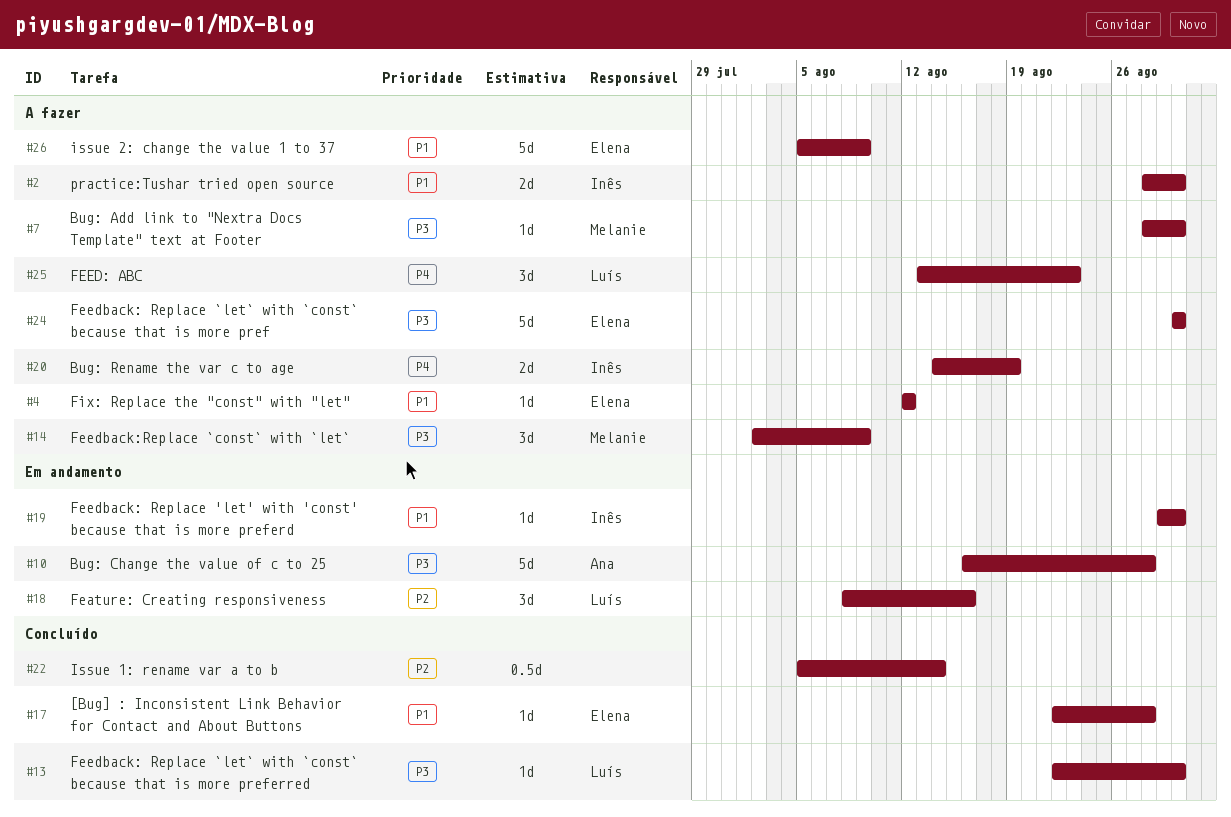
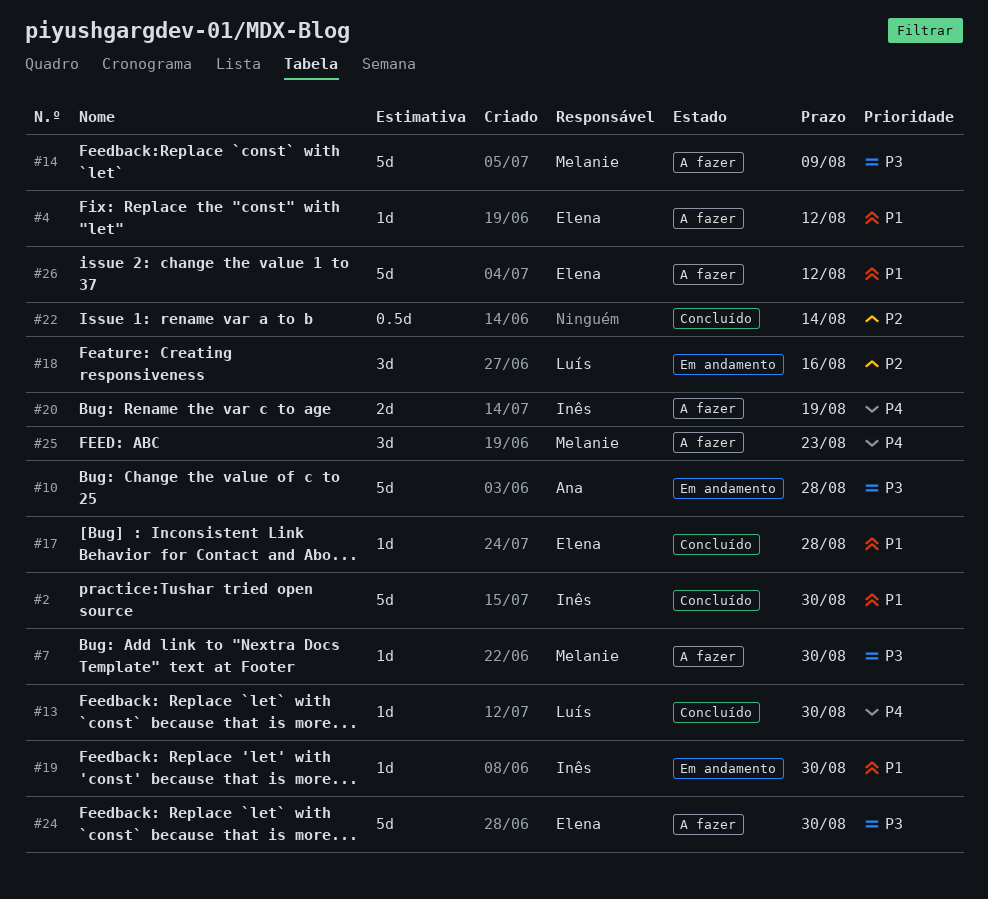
#2, status: A fazer -> Concluído
#2, estimate: 2d -> 5d
#13, priority: P3 -> P4
#14, estimate: 3d -> 5d
#25, owner: Luís -> Melanie
#26, due: Aug 9 -> Aug 12

